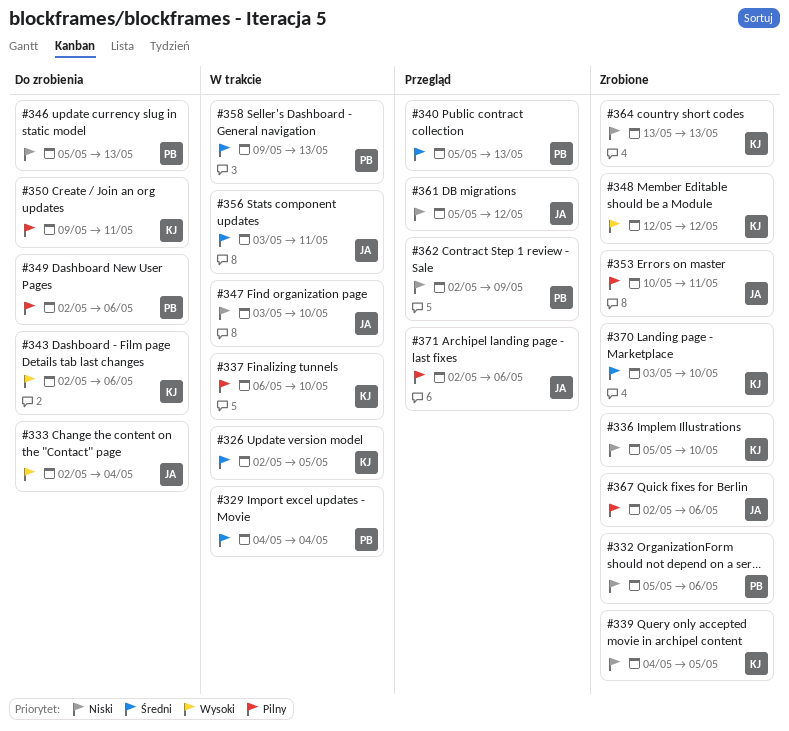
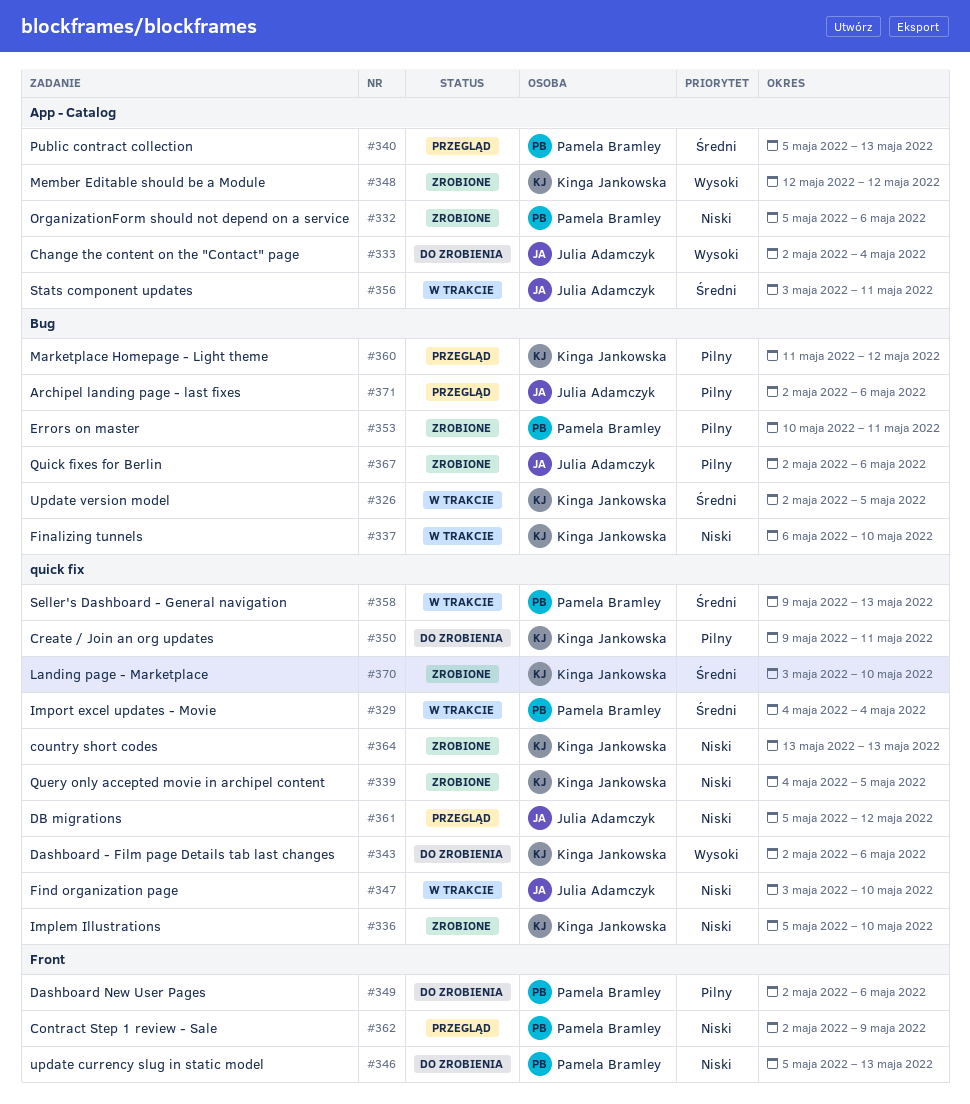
#337, priority: Pilny -> Niski
#353, owner: Julia Adamczyk -> Pamela Bramley
#360: none -> present

